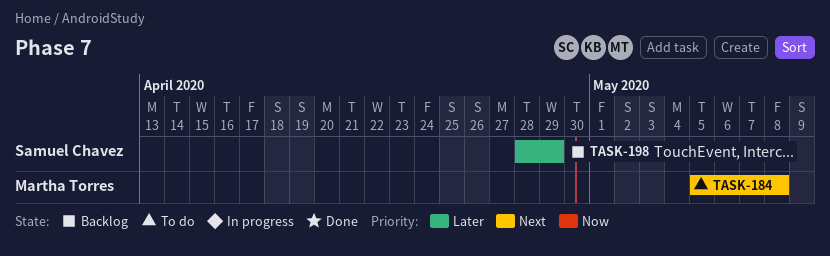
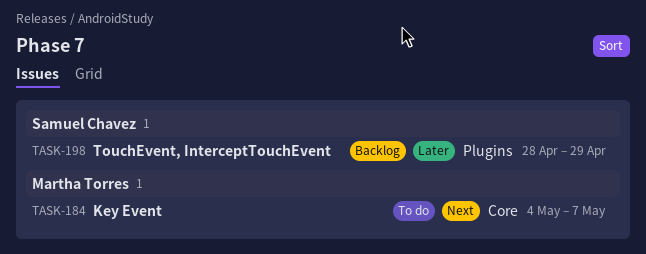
TASK-184, start: May 5 -> May 4
TASK-184, due: May 8 -> May 7

